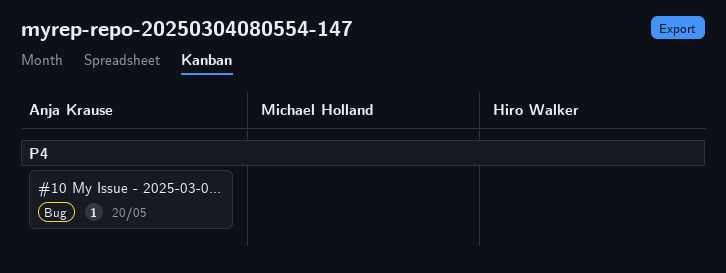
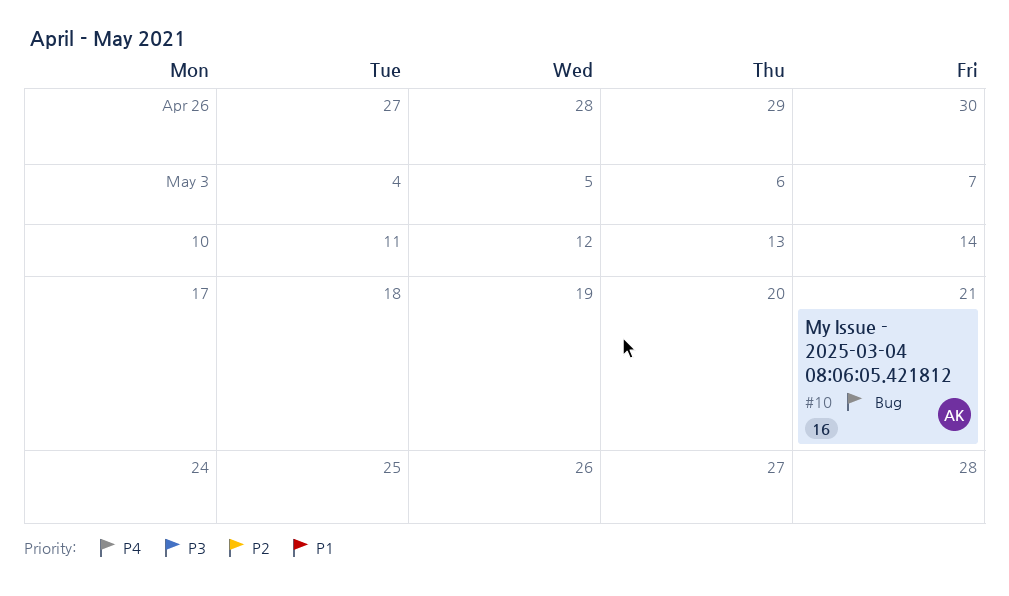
#10, estimate: 1 -> 16
#10, due: May 20 -> May 21

